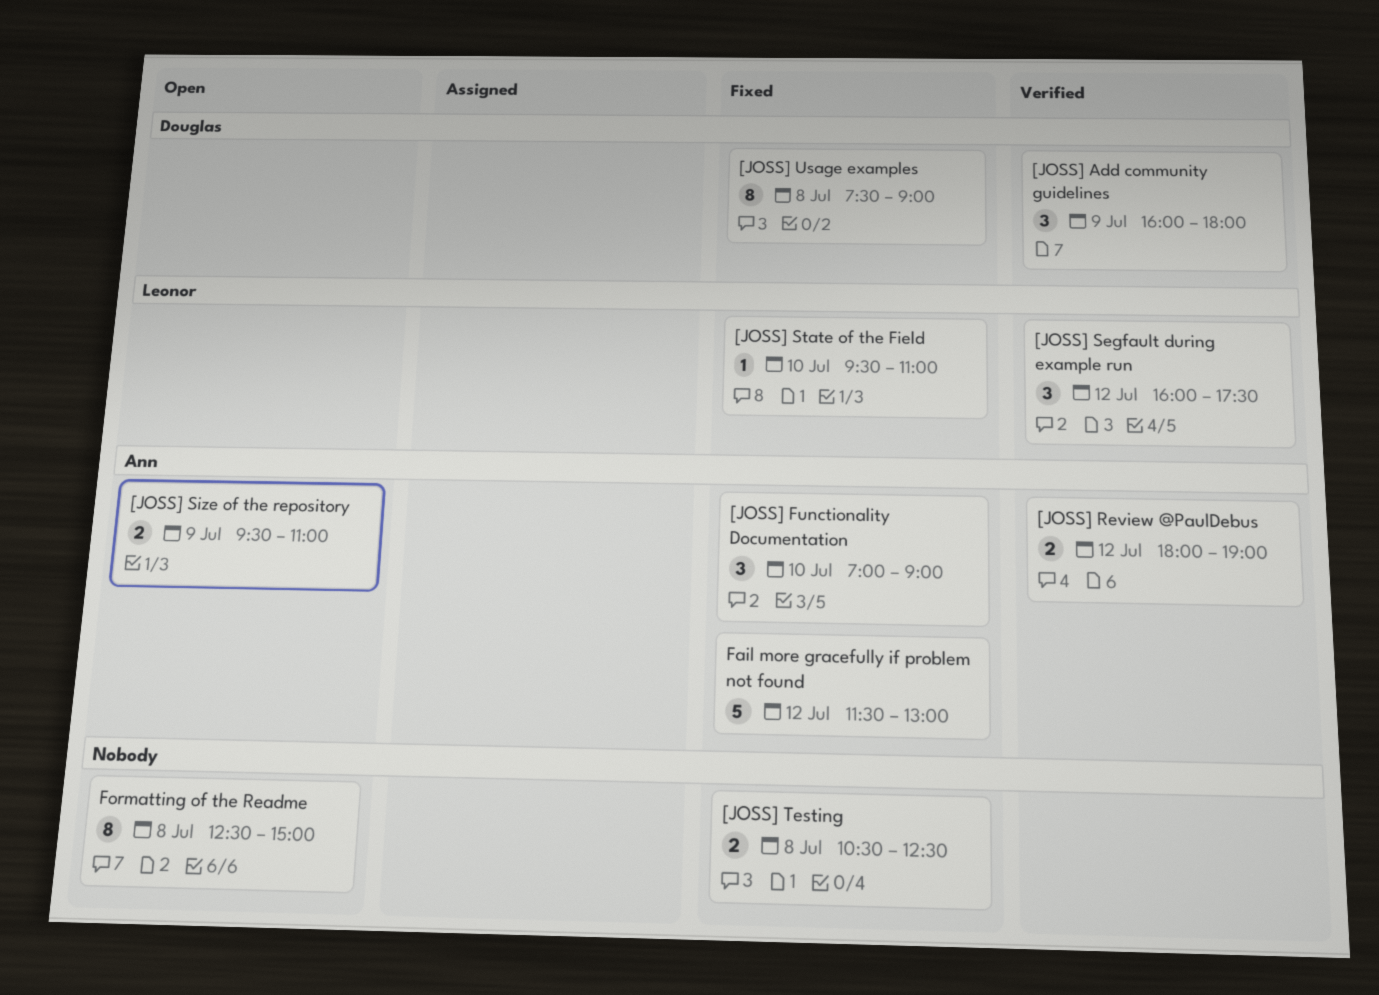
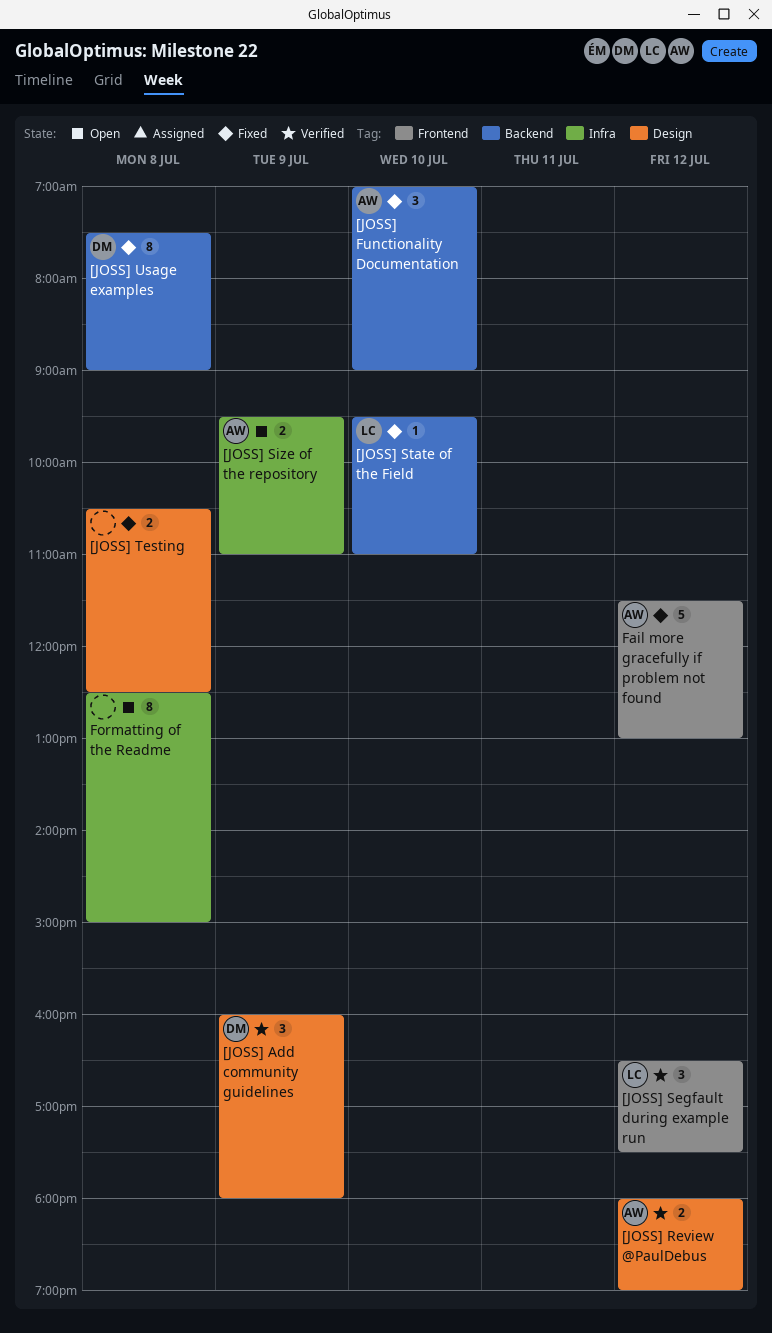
[JOSS] Segfault during example run, begins: 16:00 -> 16:30

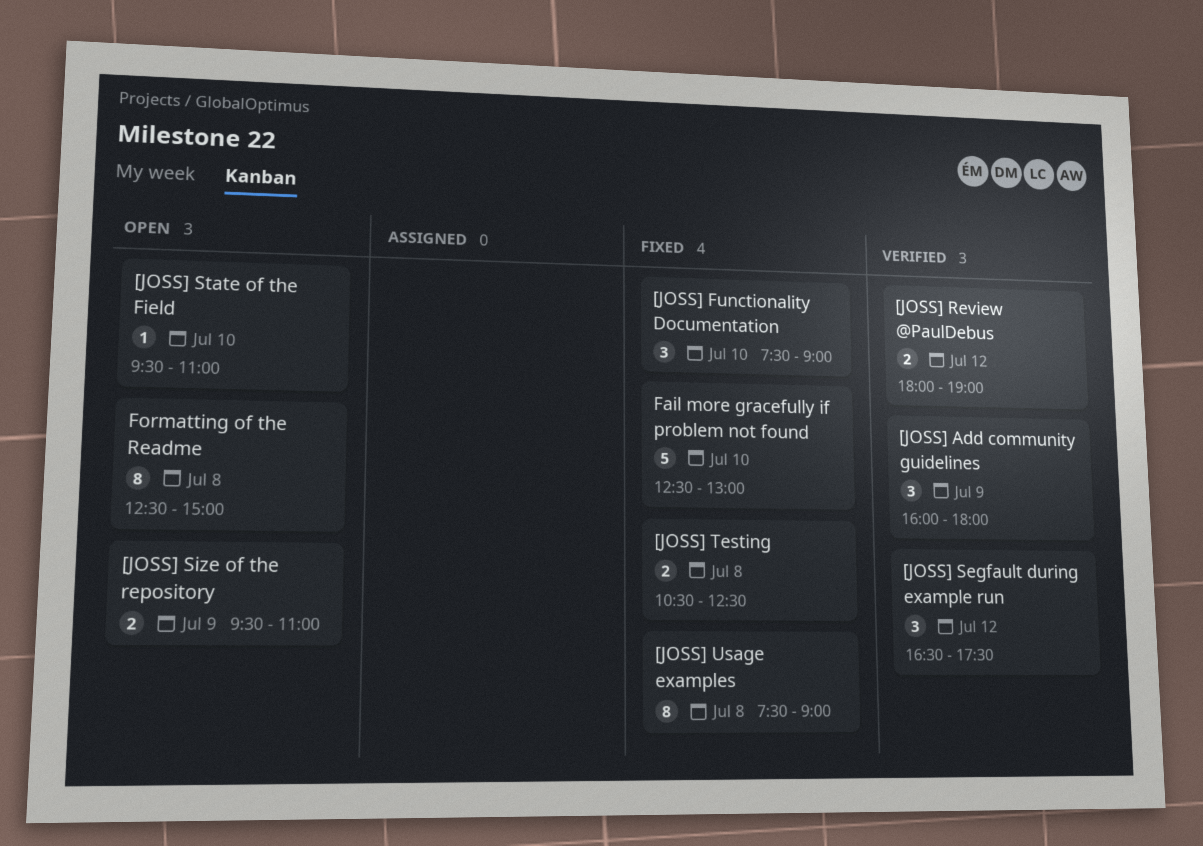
[JOSS] Functionality Documentation, begins: 07:00 -> 07:30
[JOSS] State of the Field, status: Fixed -> Open
Fail more gracefully if problem not found, day: Jul 12 -> Jul 10
Fail more gracefully if problem not found, begins: 11:30 -> 12:30

